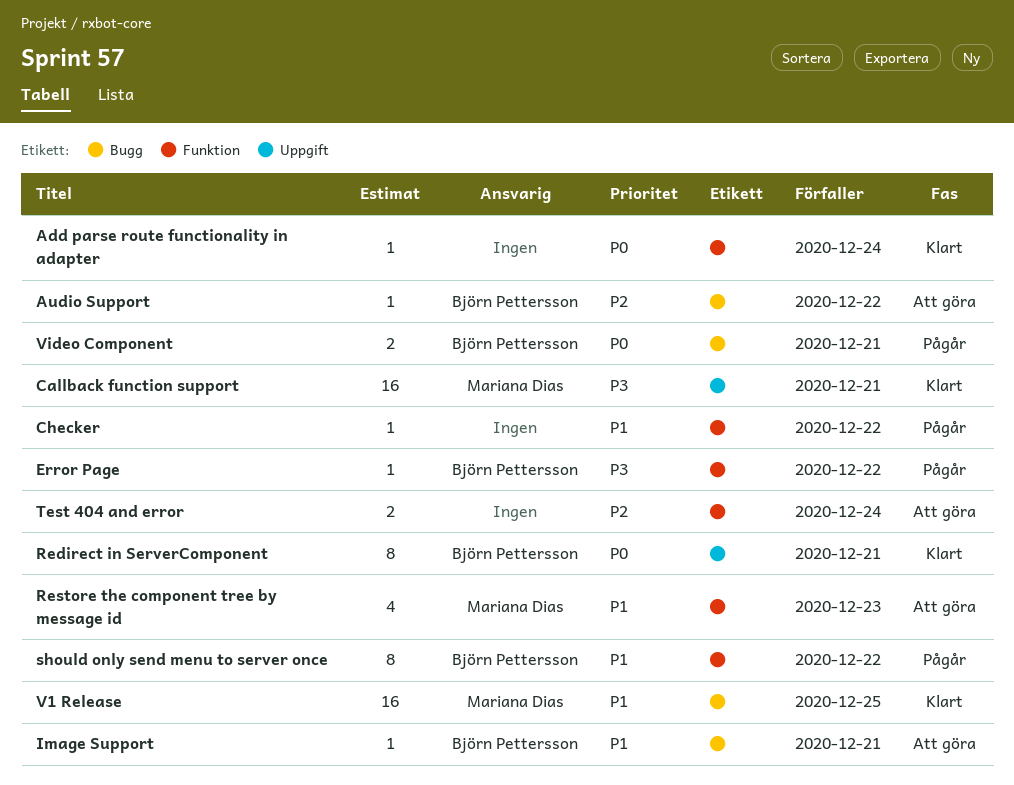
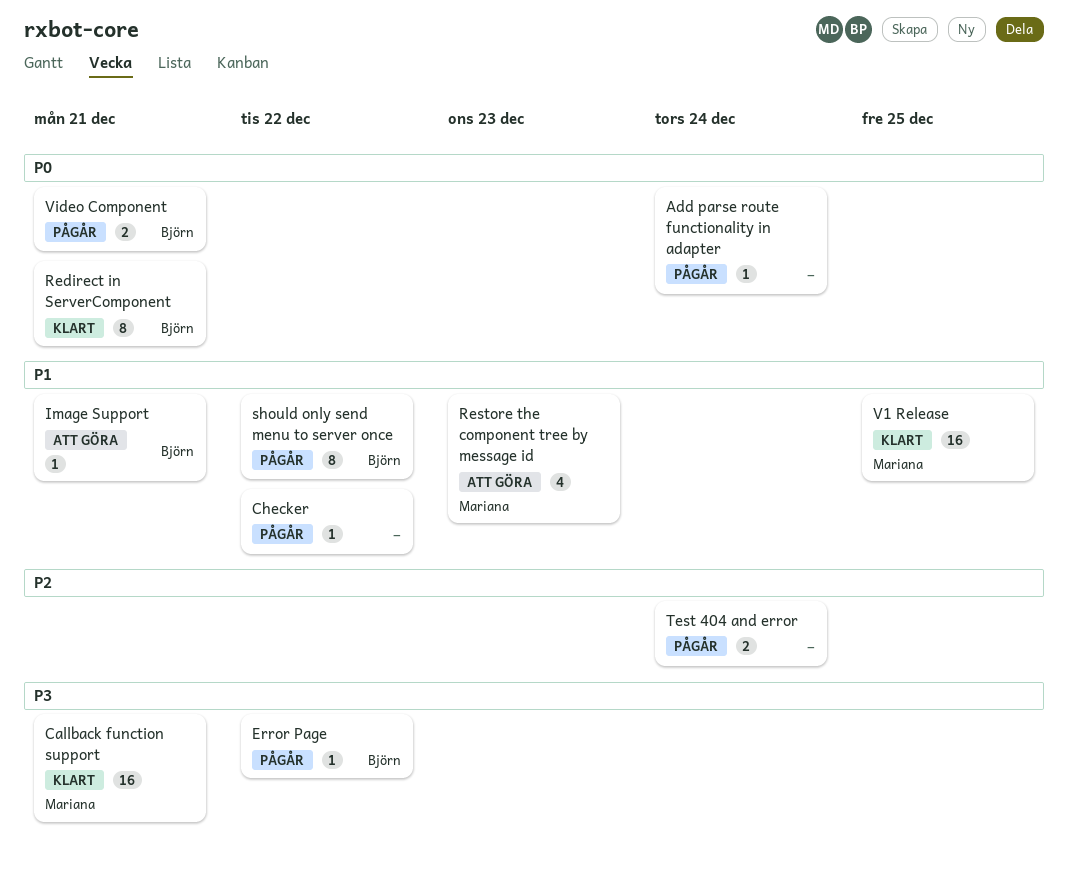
Add parse route functionality in adapter, status: Klart -> Pågår
Audio Support: present -> none
Test 404 and error, status: Att göra -> Pågår

